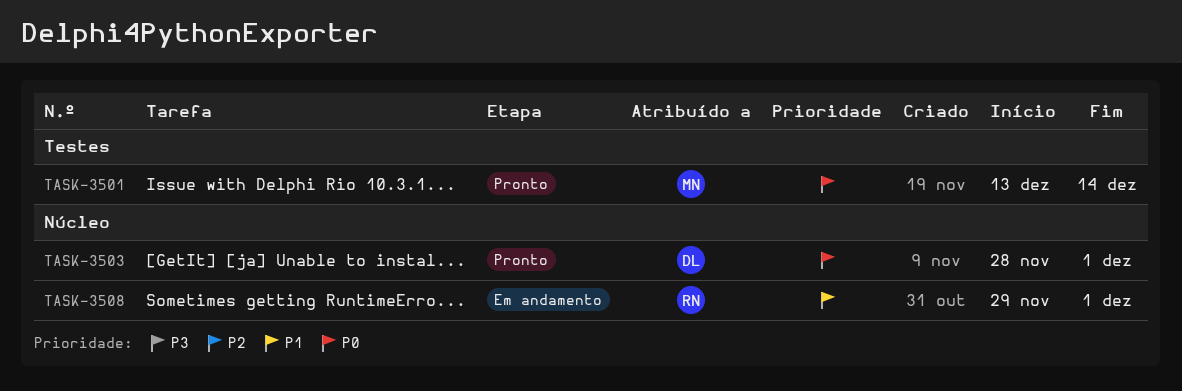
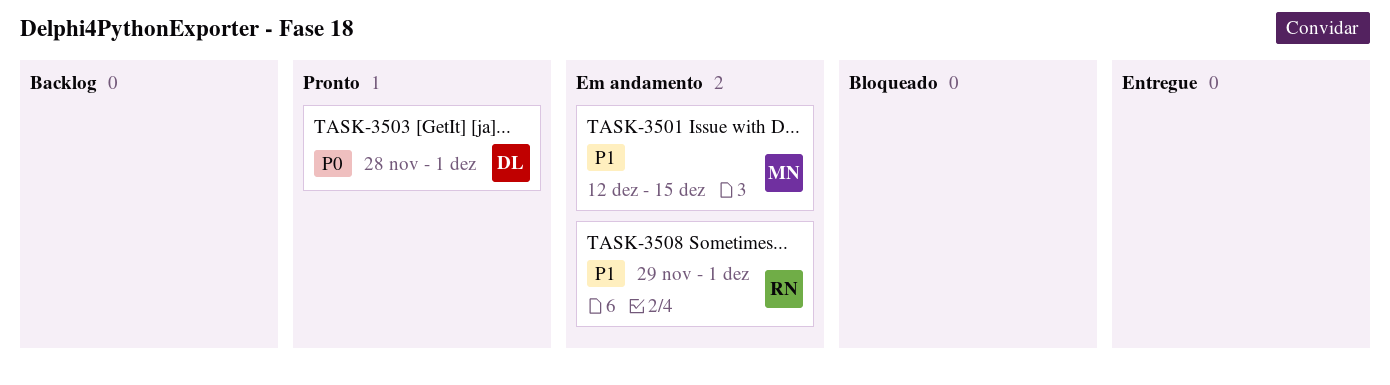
TASK-3501, status: Pronto -> Em andamento
TASK-3501, priority: P0 -> P1
TASK-3501, start: Dec 13 -> Dec 12
TASK-3501, due: Dec 14 -> Dec 15

